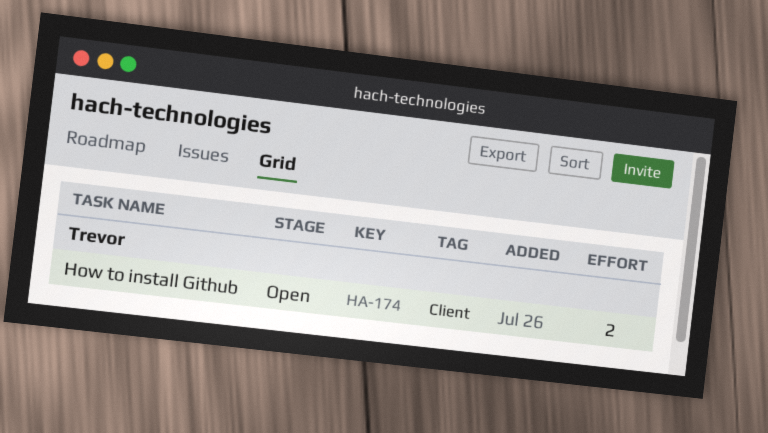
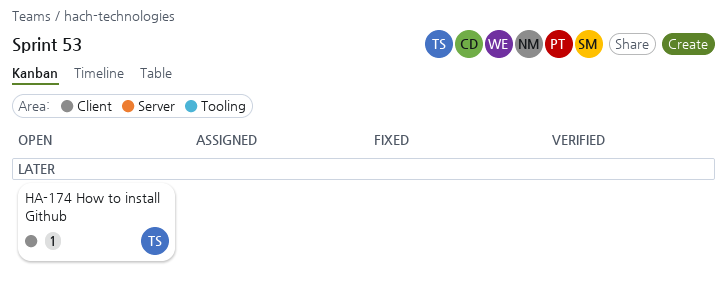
HA-174, estimate: 2 -> 1

